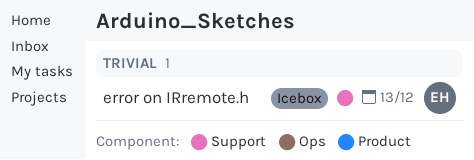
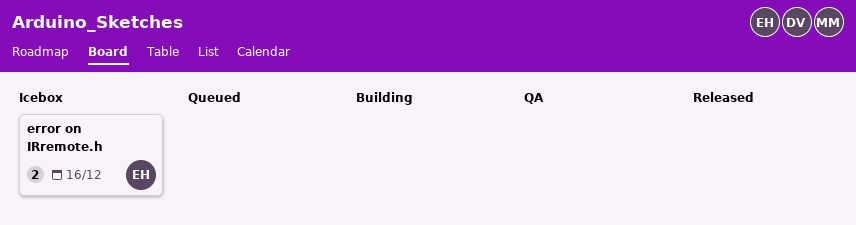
error on IRremote.h, due: Dec 13 -> Dec 16

